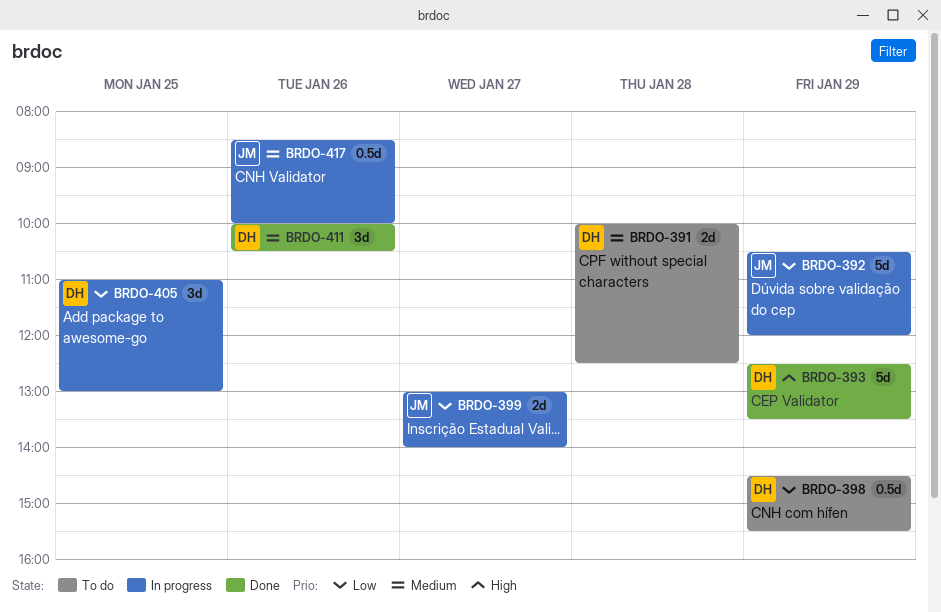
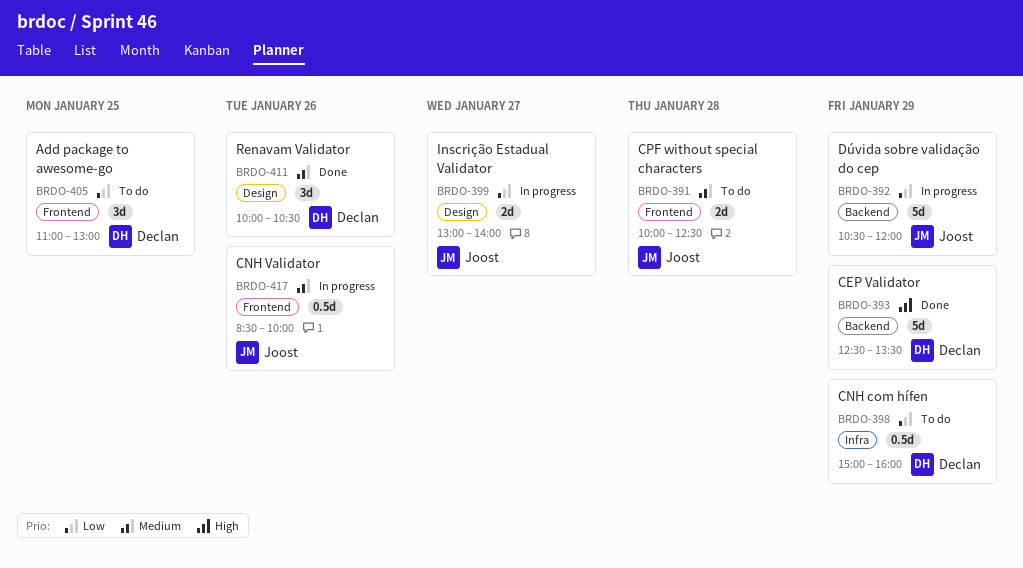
BRDO-391, owner: Declan -> Joost
BRDO-398, begins: 14:30 -> 15:00
BRDO-398, ends: 15:30 -> 16:00
BRDO-405, status: In progress -> To do

